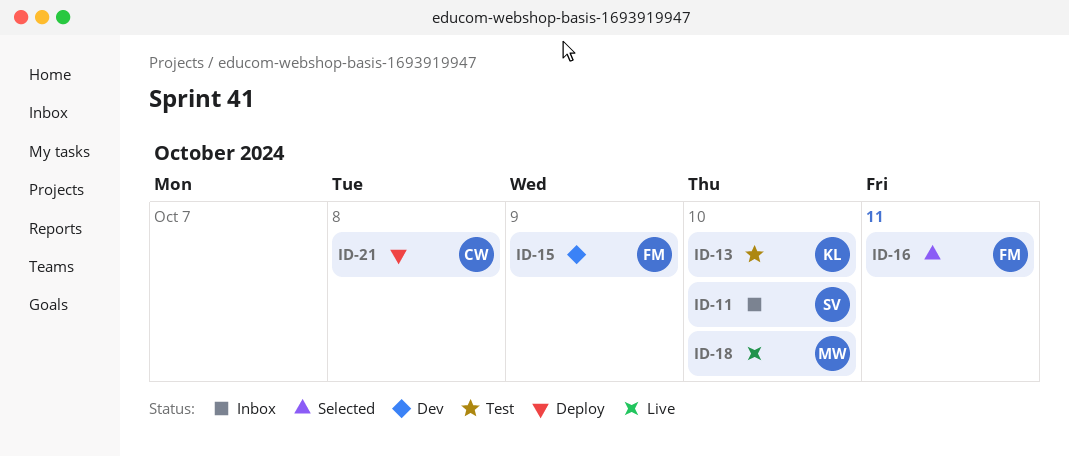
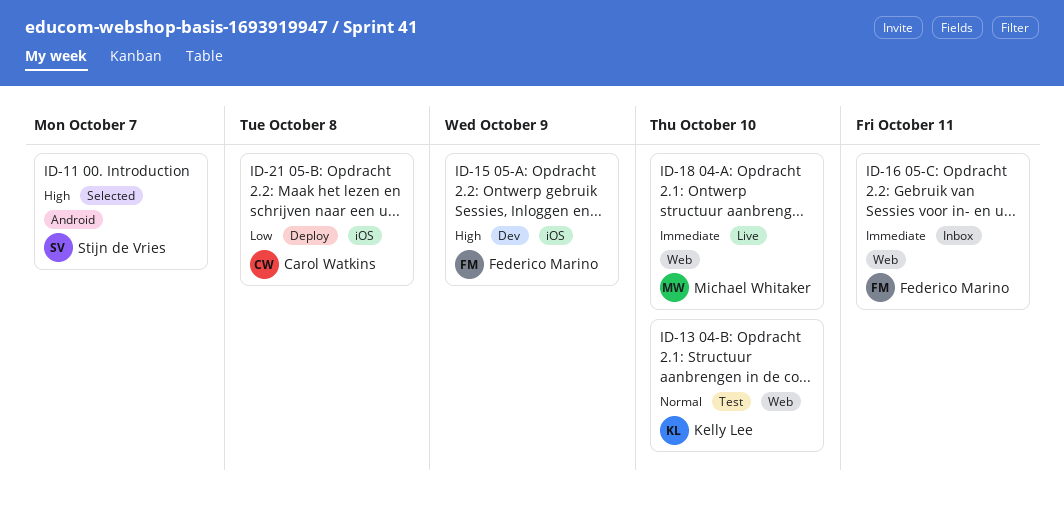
ID-11, status: Inbox -> Selected
ID-11, due: Oct 10 -> Oct 7
ID-16, status: Selected -> Inbox

